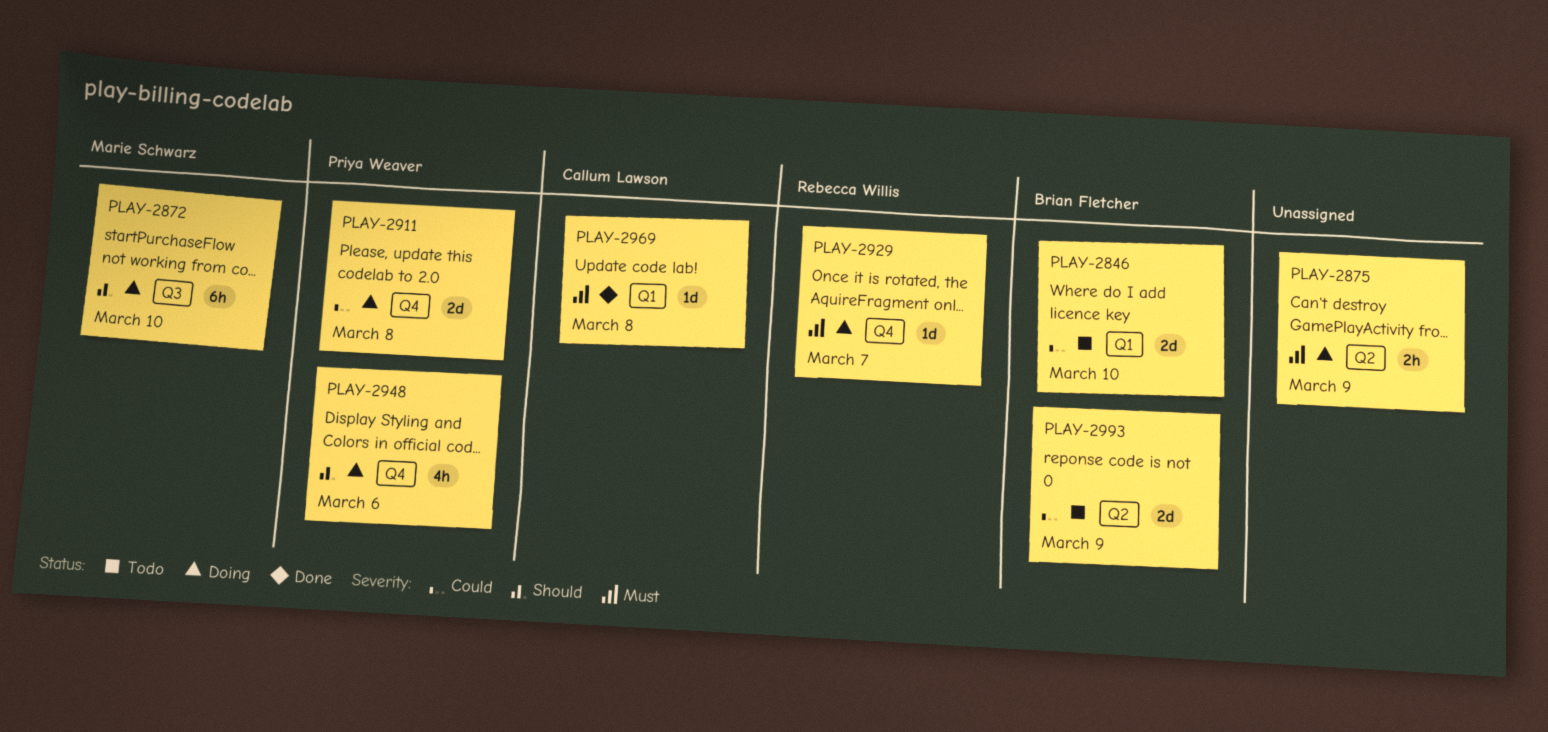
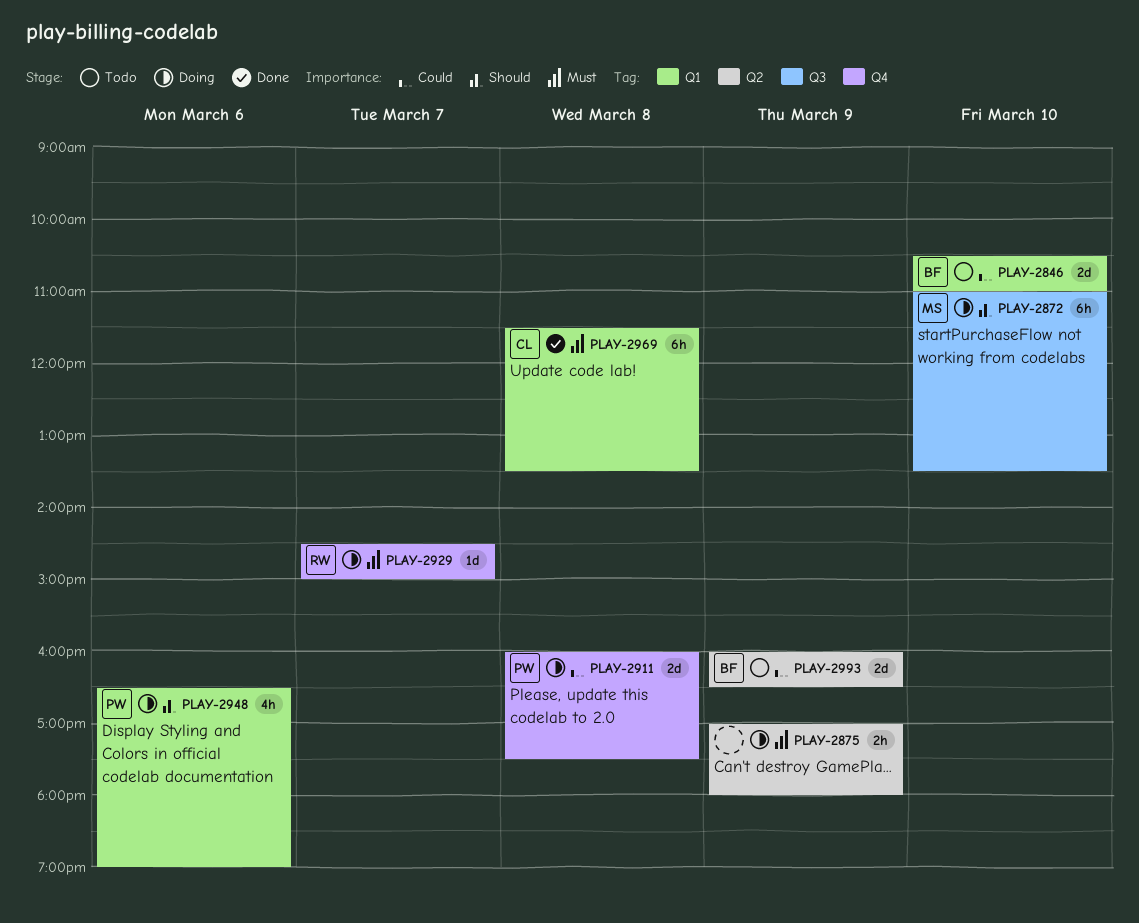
PLAY-2948, label: Q4 -> Q1
PLAY-2969, estimate: 1d -> 6h

